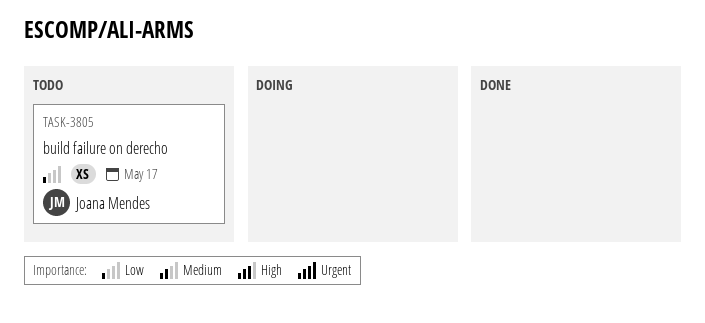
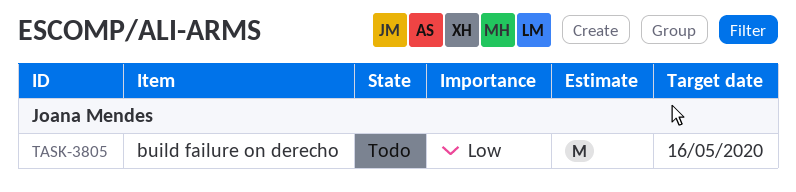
TASK-3805, estimate: XS -> M
TASK-3805, due: May 17 -> May 16

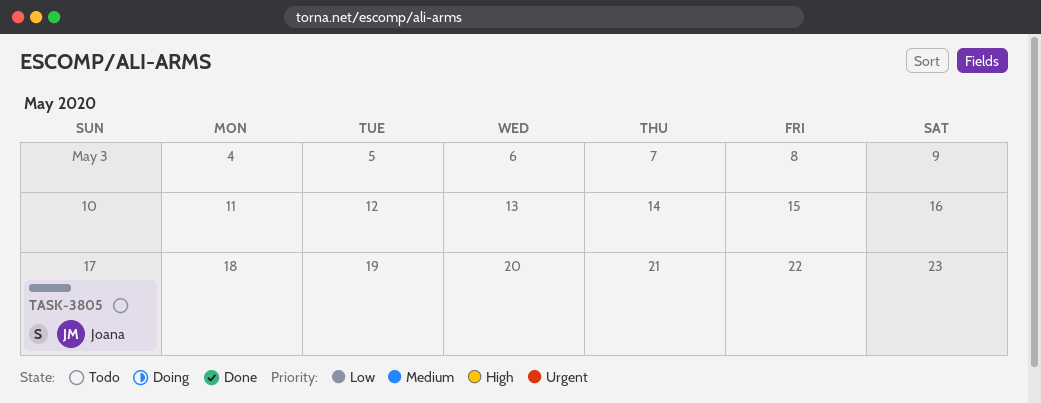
TASK-3805, estimate: M -> S
TASK-3805, due: May 16 -> May 17

